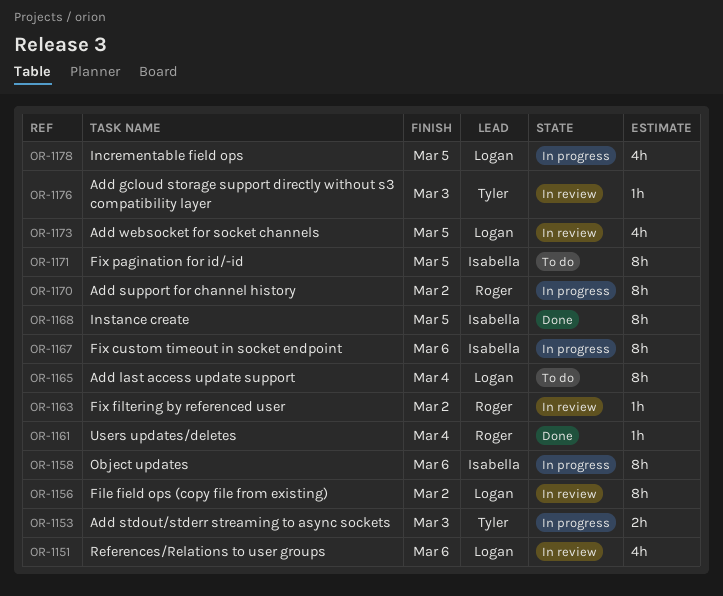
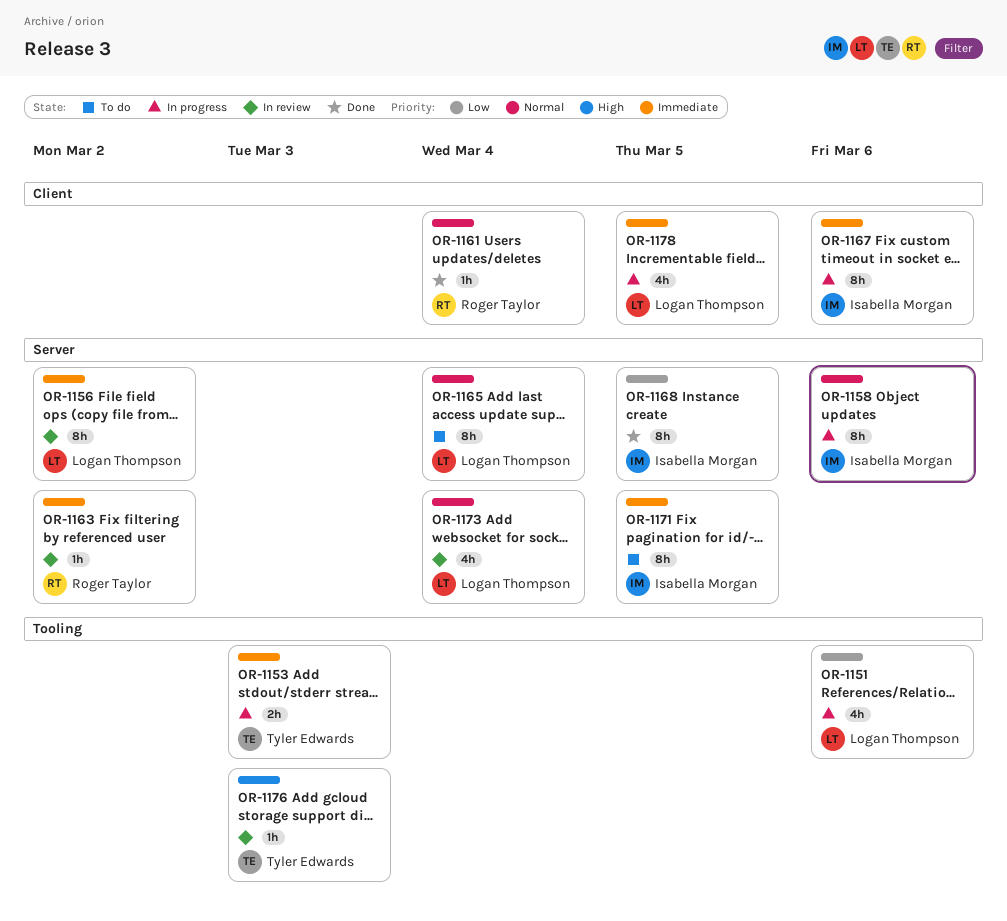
OR-1151, status: In review -> In progress
OR-1170: present -> none
OR-1173, due: Mar 5 -> Mar 4

